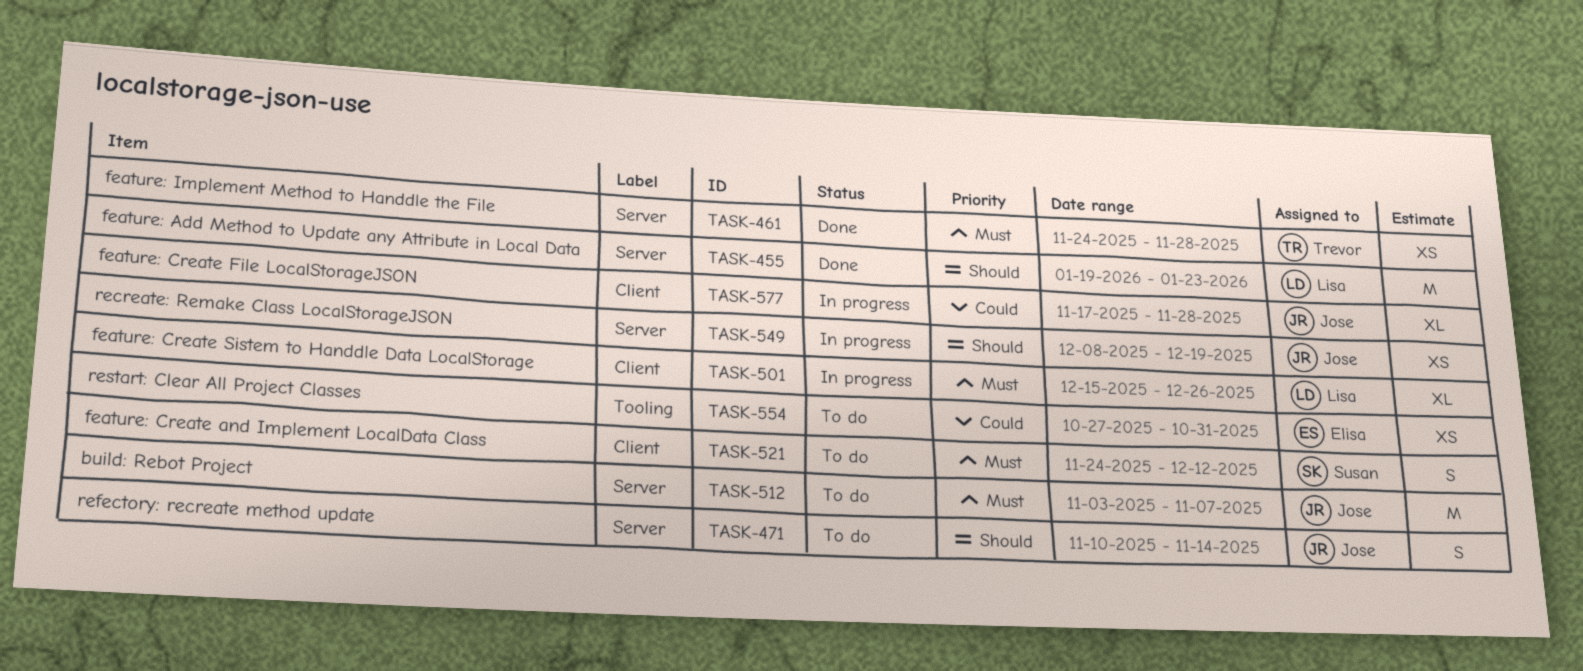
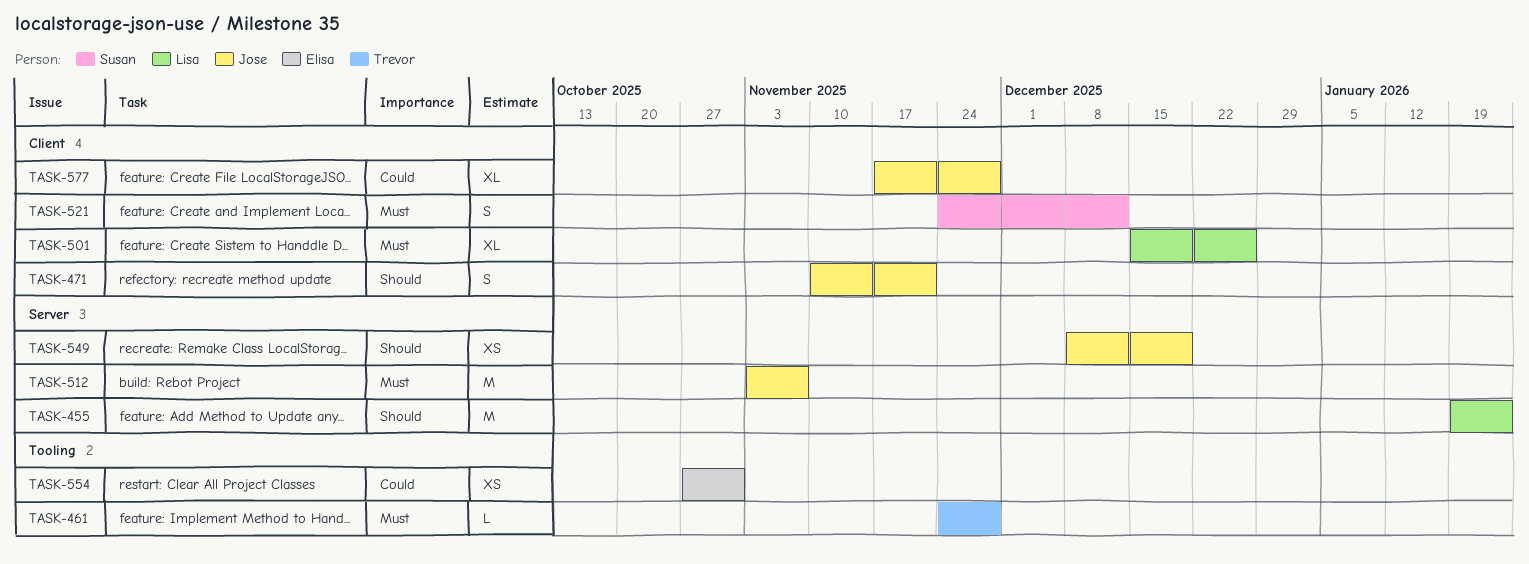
TASK-461, label: Server -> Tooling
TASK-461, estimate: XS -> L
TASK-471, label: Server -> Client
TASK-471, due: Nov 14 -> Nov 21

